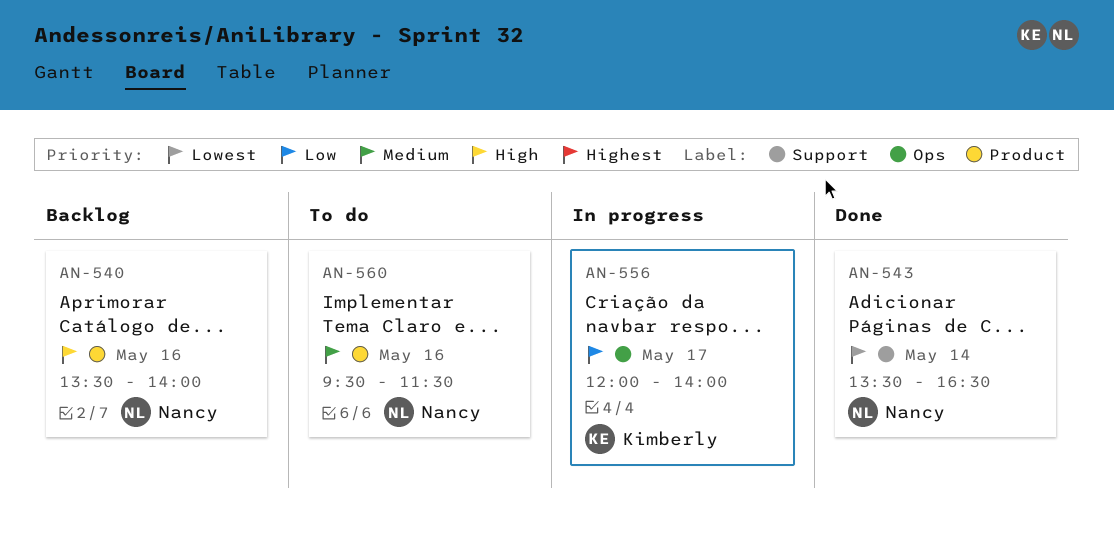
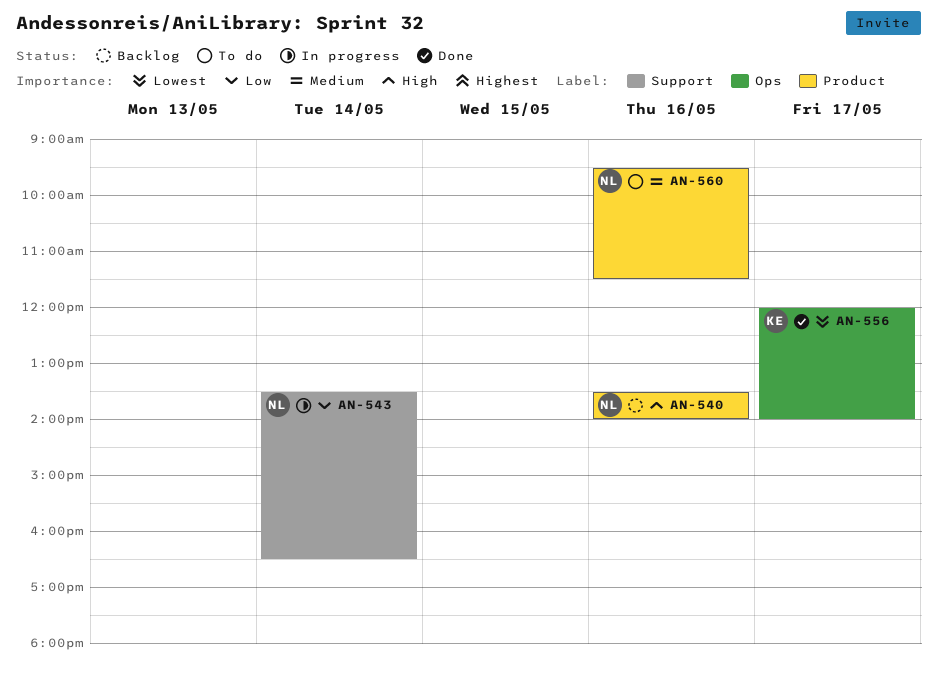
AN-543, status: Done -> In progress
AN-543, priority: Lowest -> Low
AN-556, status: In progress -> Done
AN-556, priority: Low -> Lowest

